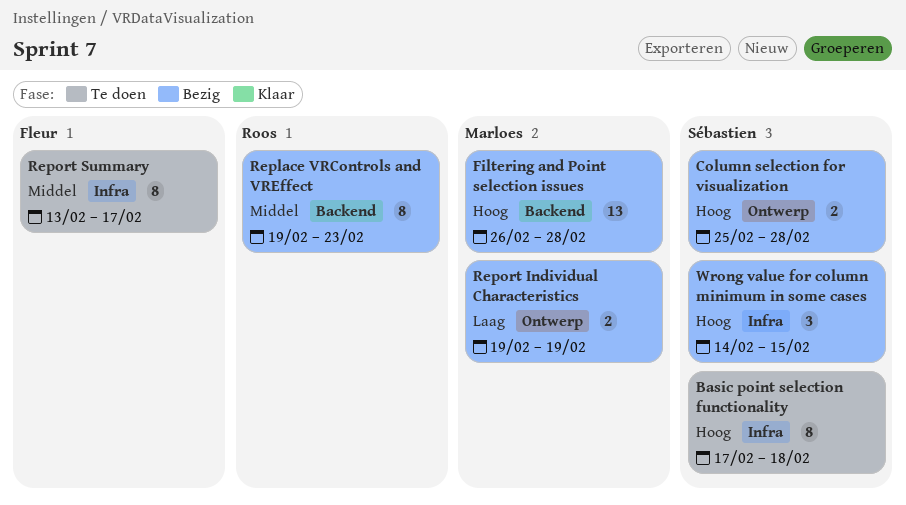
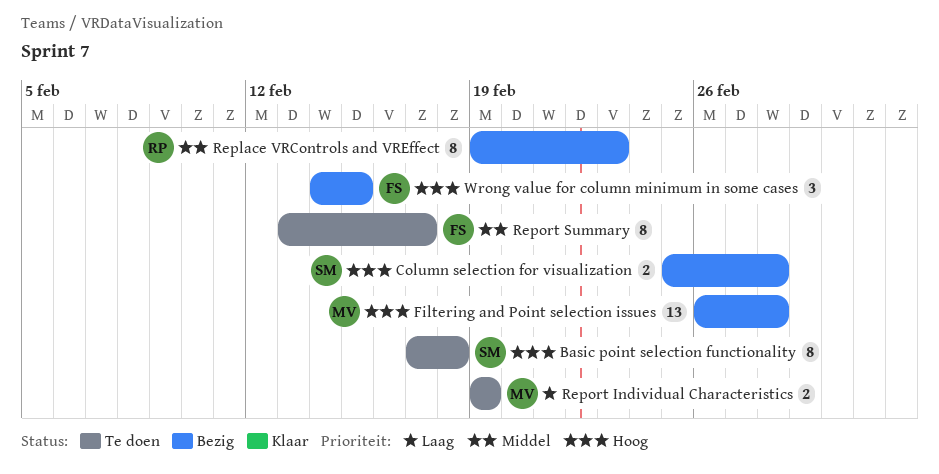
Report Individual Characteristics, status: Bezig -> Te doen
Wrong value for column minimum in some cases, owner: Sébastien -> Fleur

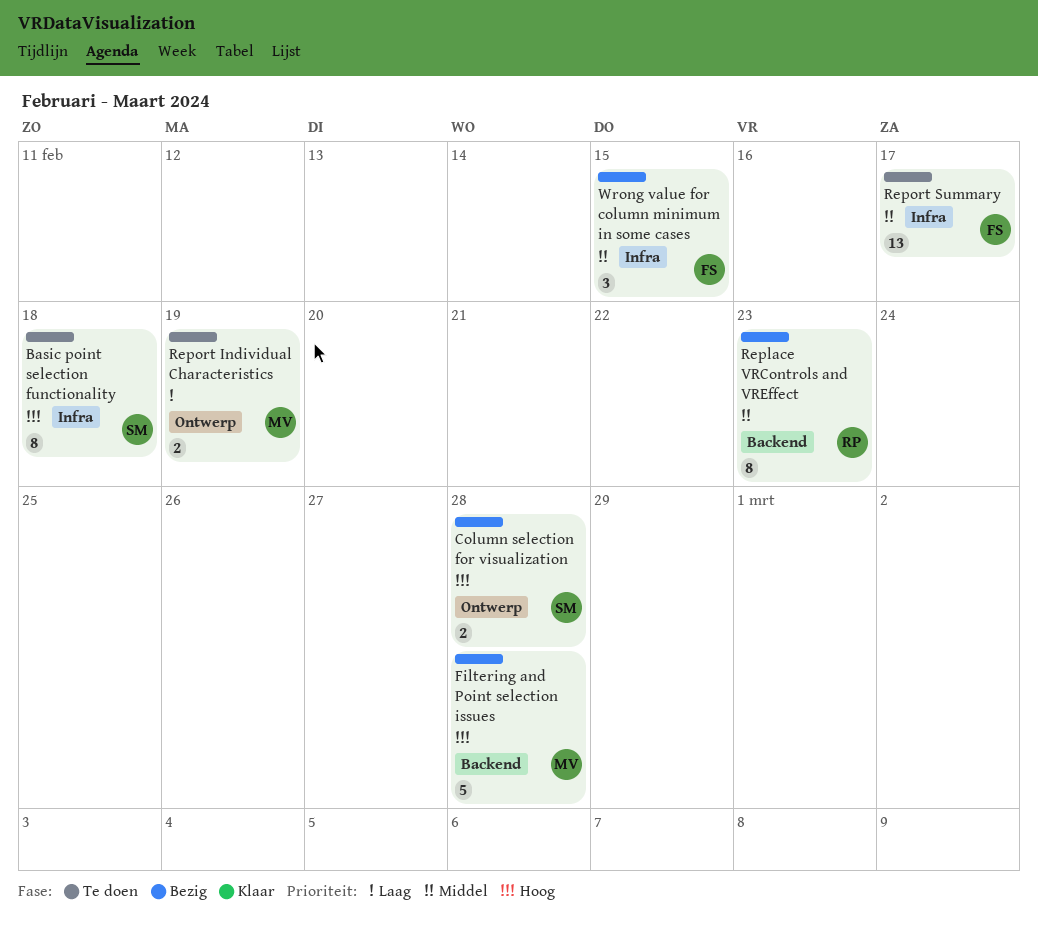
Filtering and Point selection issues, estimate: 13 -> 5
Report Summary, estimate: 8 -> 13
Wrong value for column minimum in some cases, priority: Hoog -> Middel

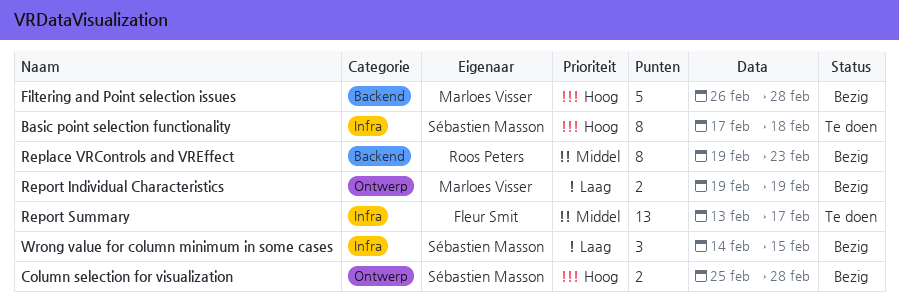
Report Individual Characteristics, status: Te doen -> Bezig
Wrong value for column minimum in some cases, owner: Fleur Smit -> Sébastien Masson
Wrong value for column minimum in some cases, priority: Middel -> Laag

